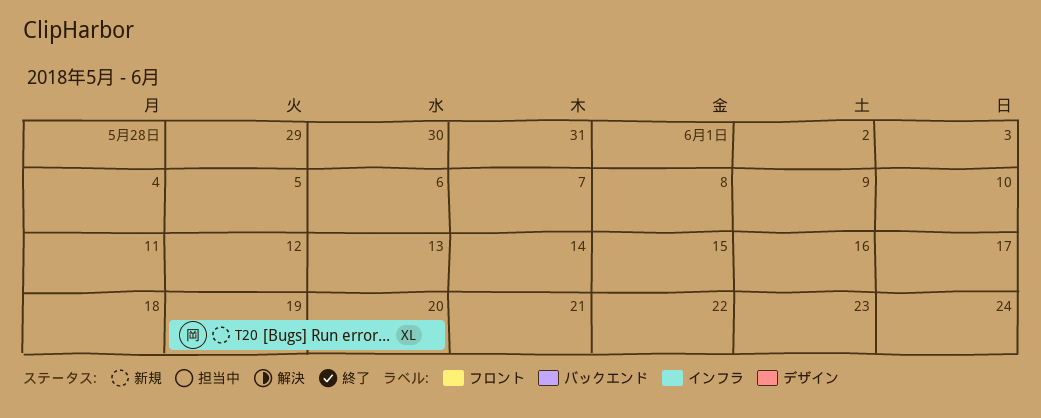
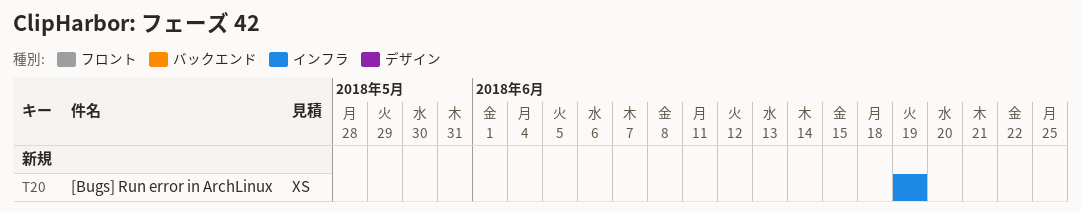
T20, estimate: XL -> XS
T20, due: Jun 20 -> Jun 19

